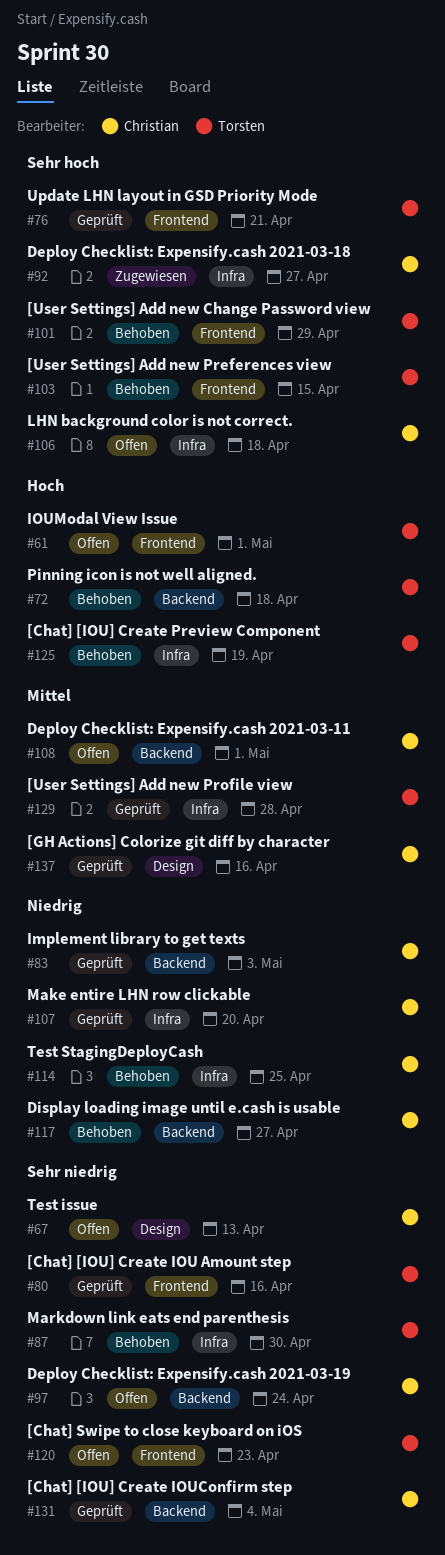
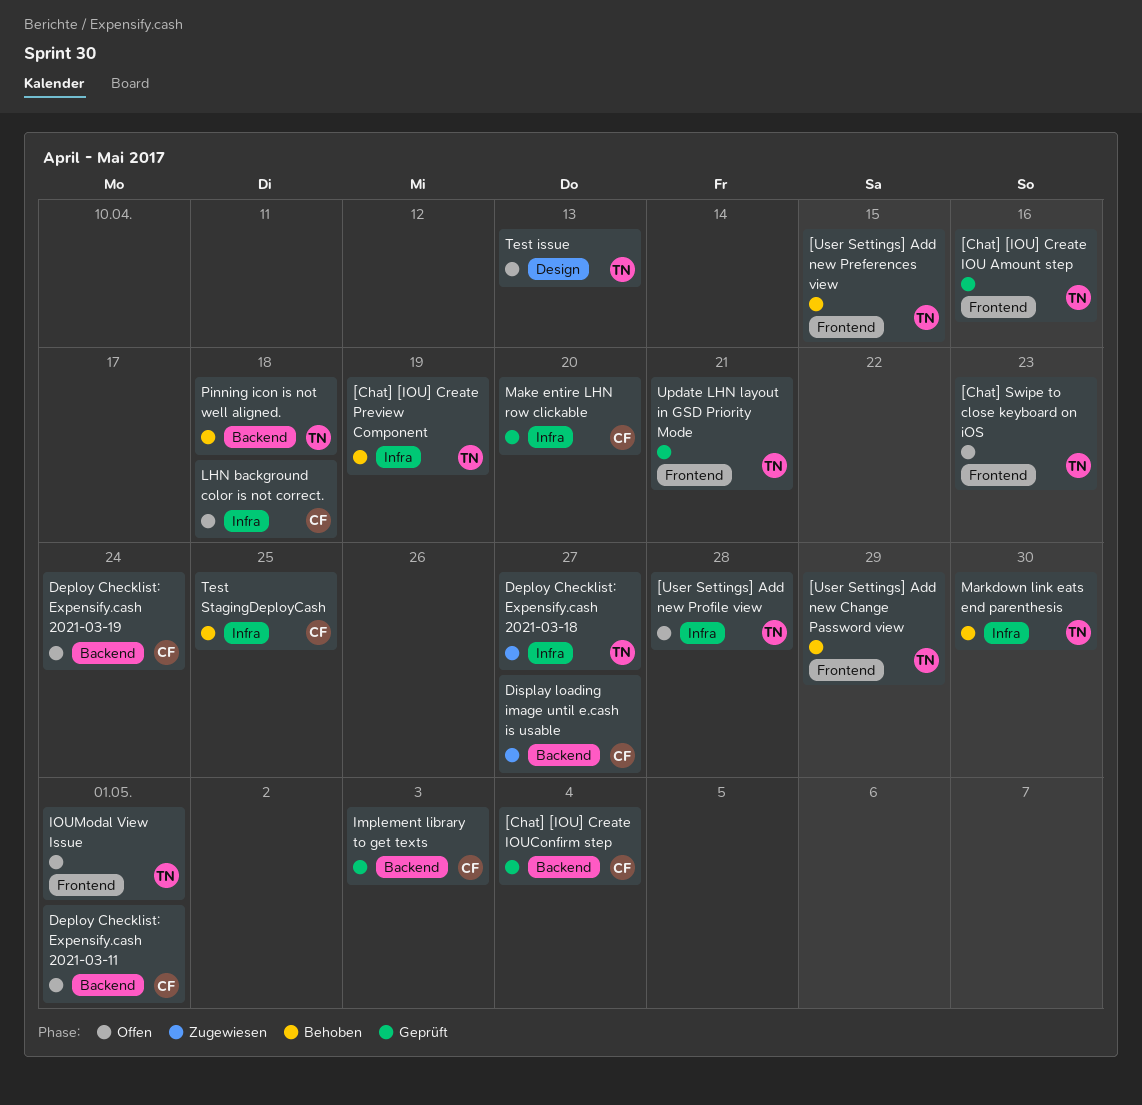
[GH Actions] Colorize git diff by character: present -> none
[User Settings] Add new Profile view, status: Geprüft -> Offen
Deploy Checklist: Expensify.cash 2021-03-18, owner: Christian -> Torsten
Display loading image until e.cash is usable, status: Behoben -> Zugewiesen
Test issue, owner: Christian -> Torsten

